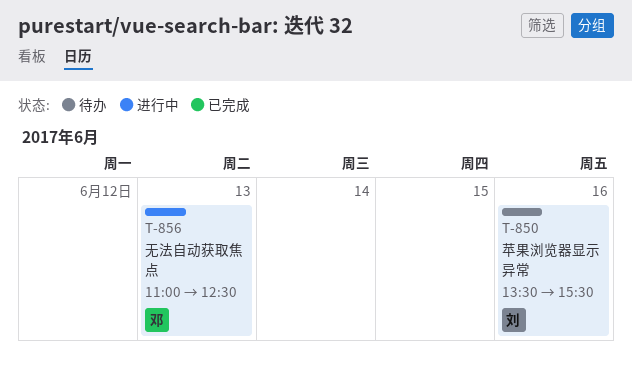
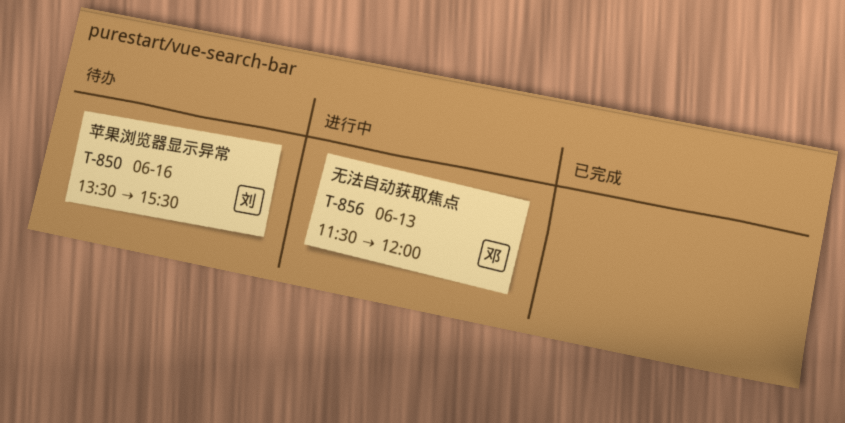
T-856, begins: 11:00 -> 11:30
T-856, ends: 12:30 -> 12:00

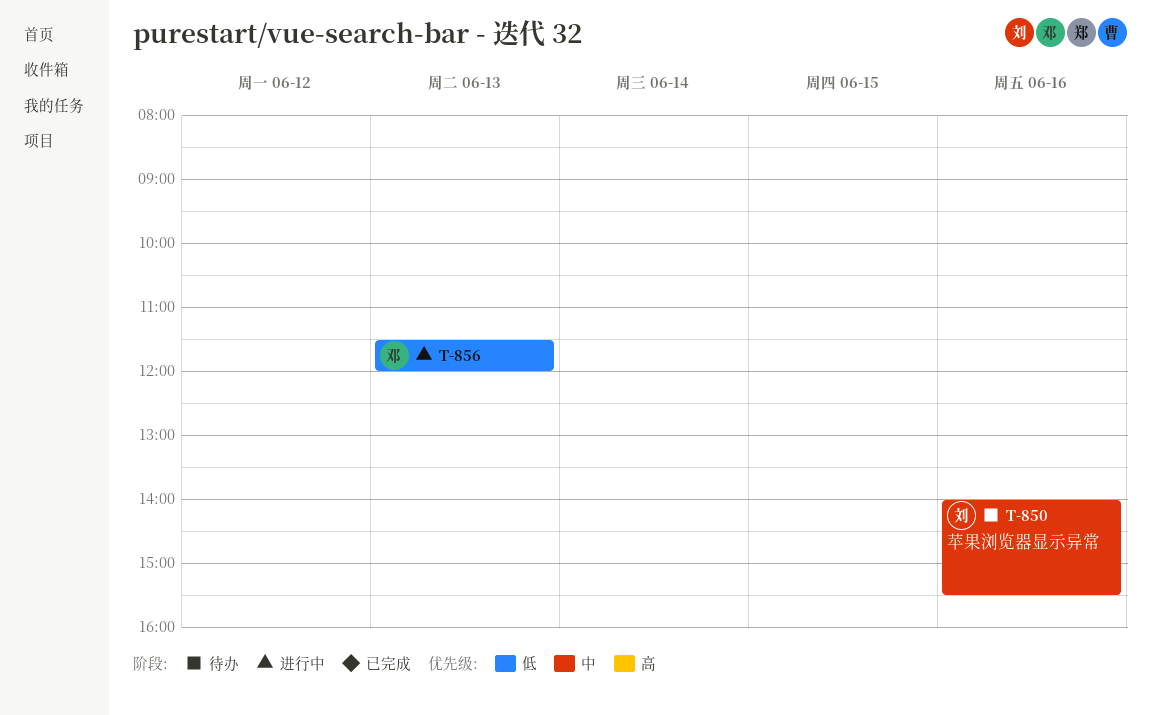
T-850, begins: 13:30 -> 14:00

